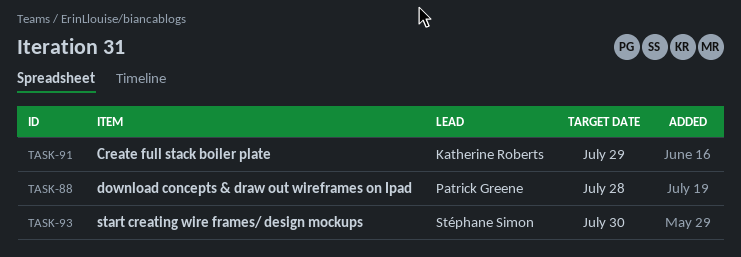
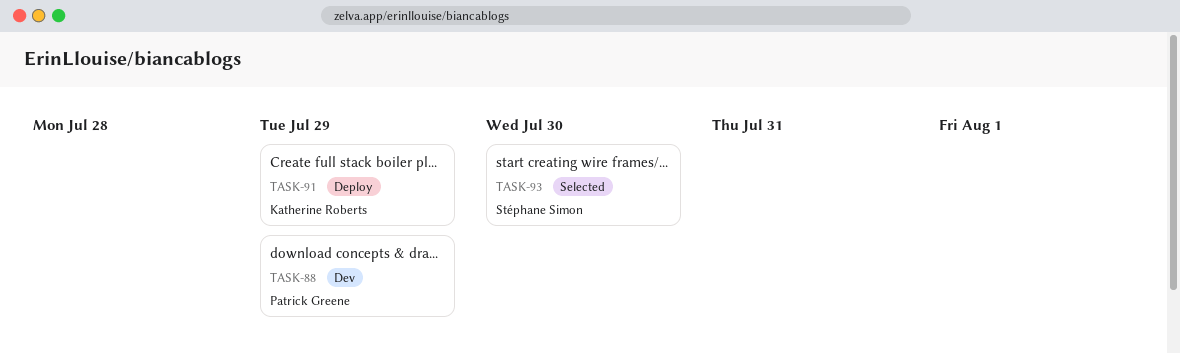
TASK-88, due: Jul 28 -> Jul 29

